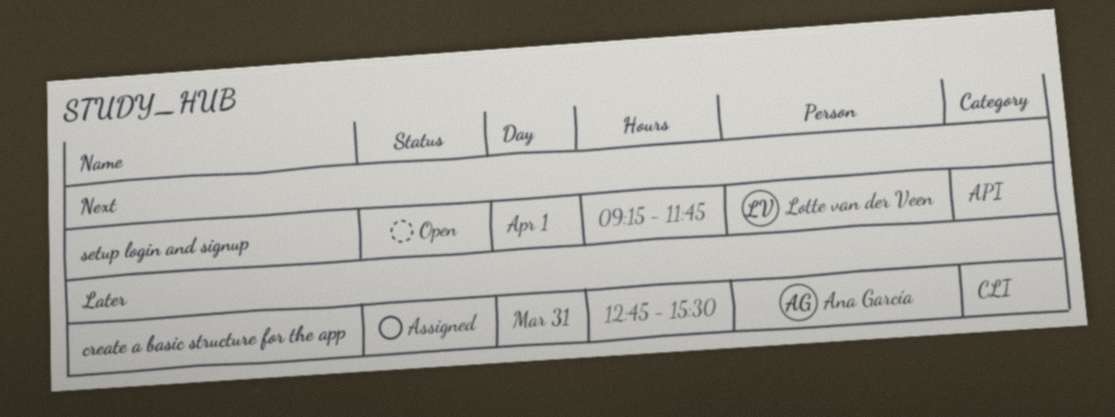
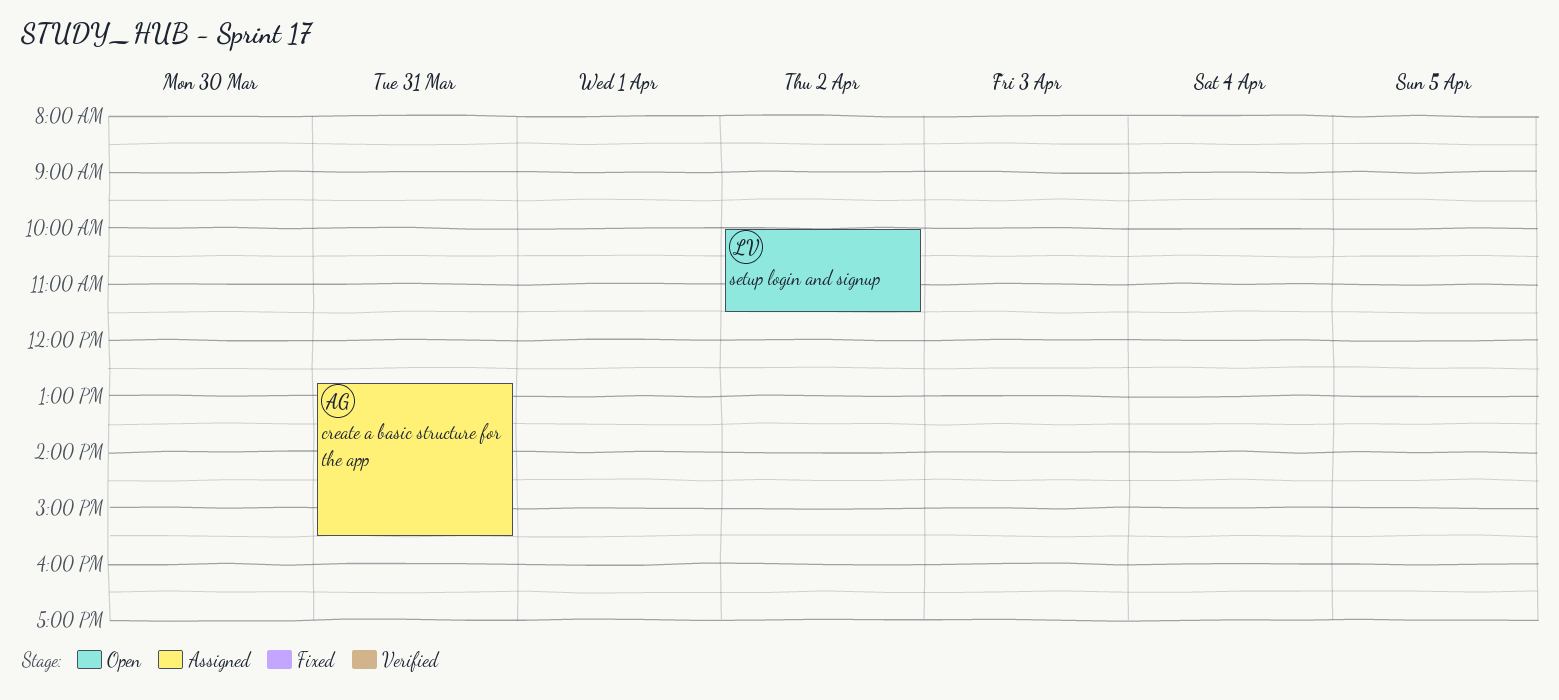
setup login and signup, day: Apr 1 -> Apr 2
setup login and signup, begins: 09:15 -> 10:00
setup login and signup, ends: 11:45 -> 11:30

